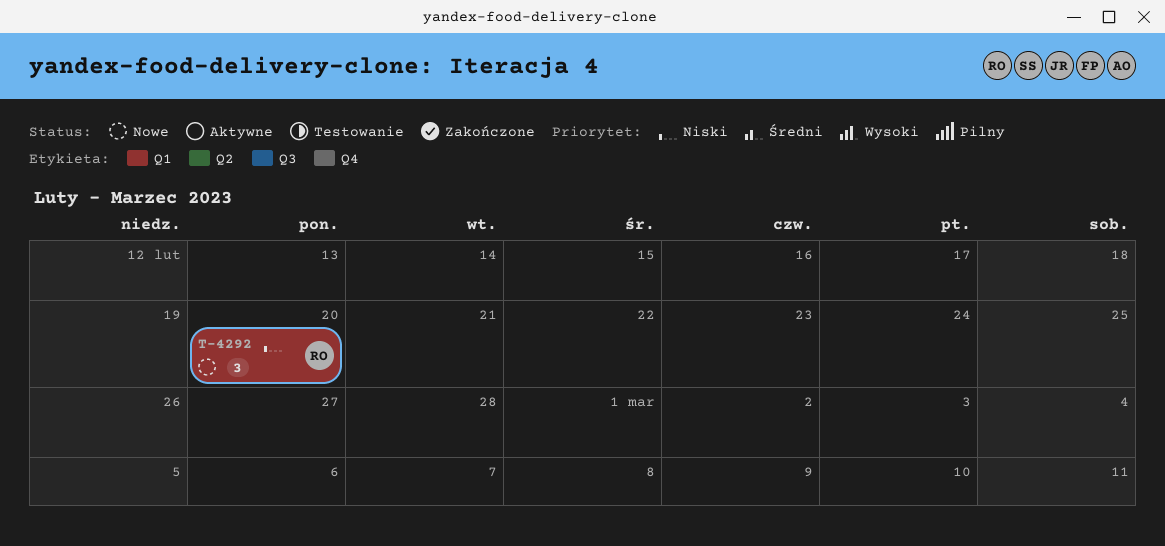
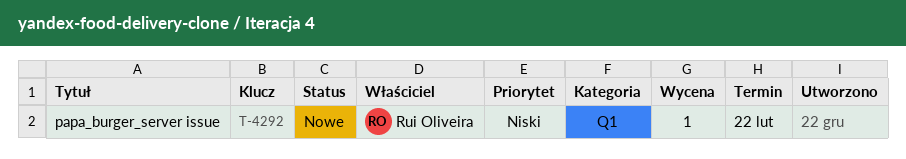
T-4292, estimate: 3 -> 1
T-4292, due: Feb 20 -> Feb 22

